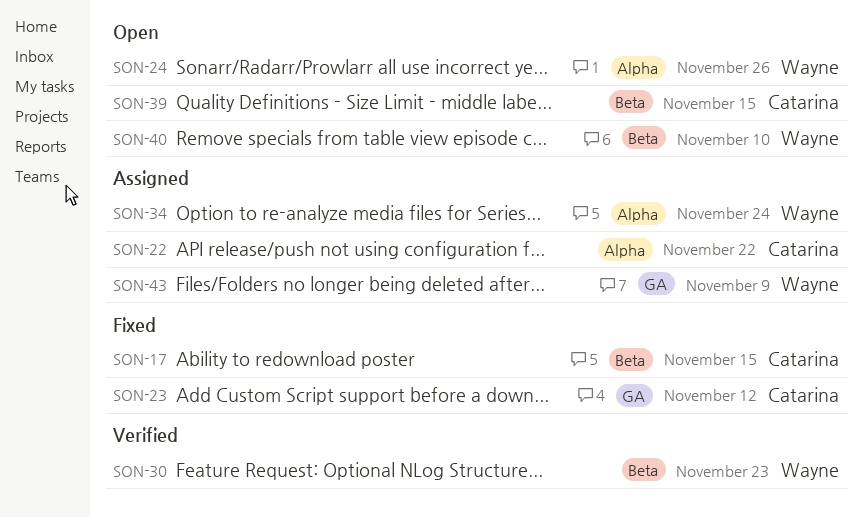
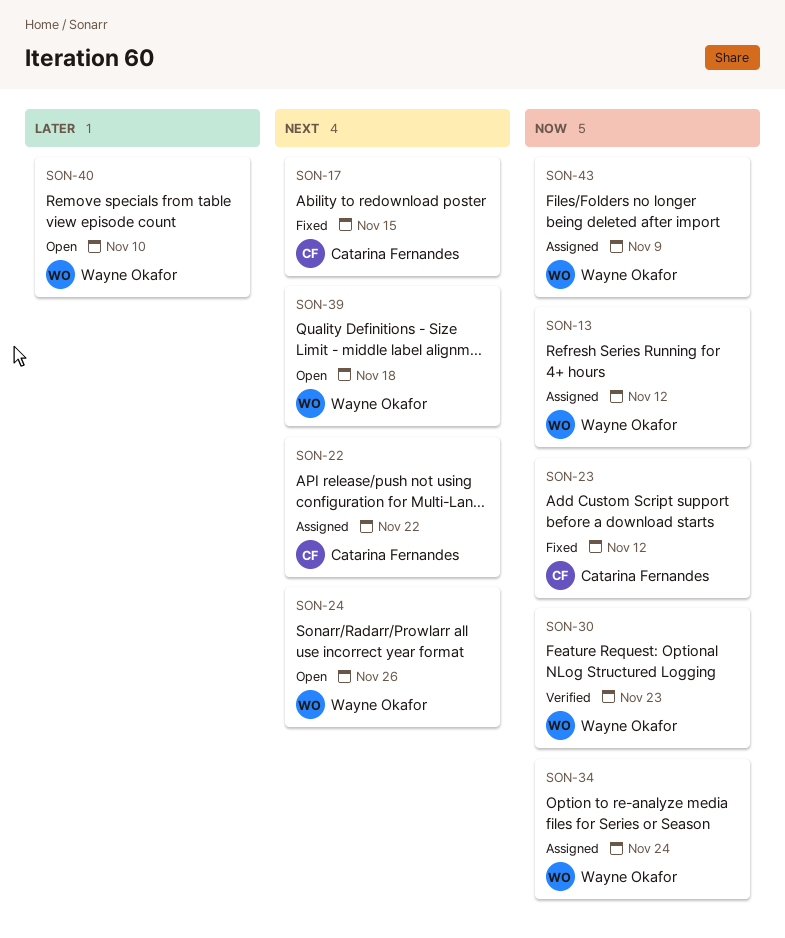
SON-13: none -> present
SON-39, owner: Catarina Fernandes -> Wayne Okafor
SON-39, due: Nov 15 -> Nov 18

